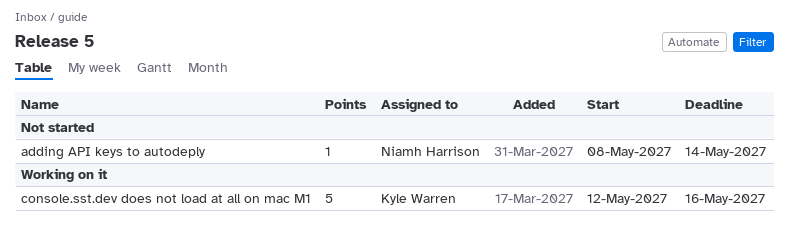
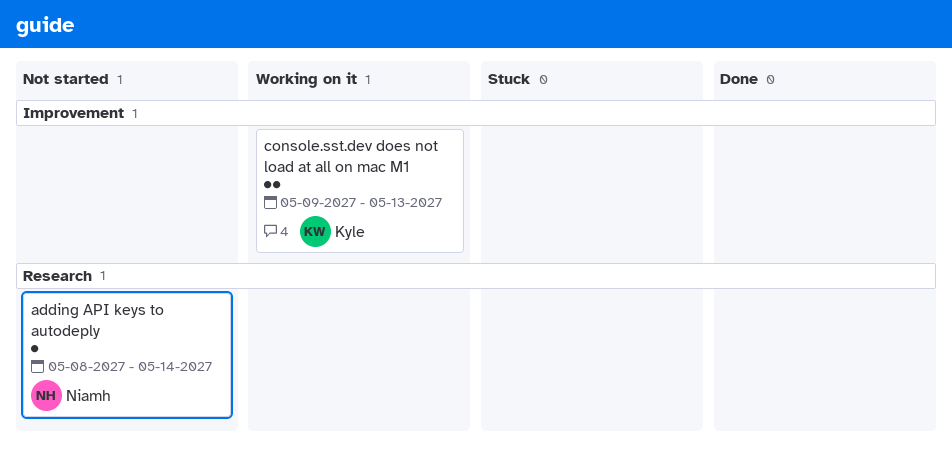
console.sst.dev does not load at all on mac M1, estimate: 5 -> 2
console.sst.dev does not load at all on mac M1, start: May 12 -> May 9
console.sst.dev does not load at all on mac M1, due: May 16 -> May 13

